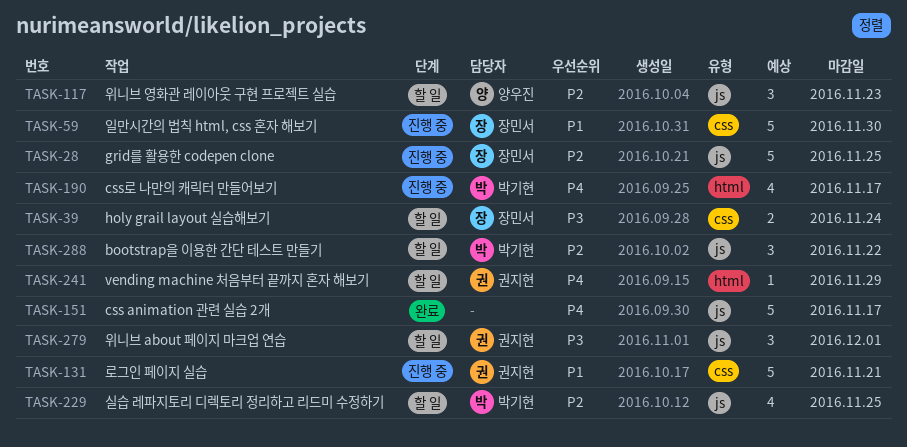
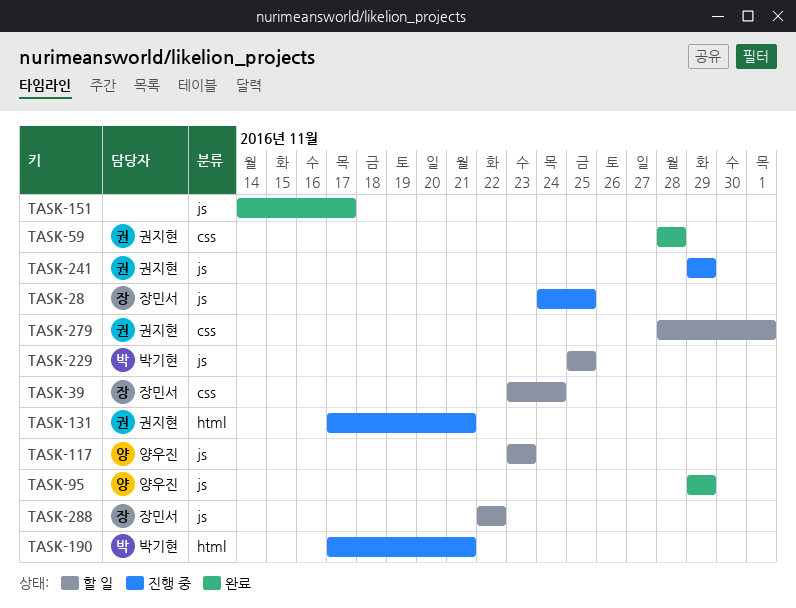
TASK-59, status: 진행 중 -> 완료
TASK-59, owner: 장민서 -> 권지현
TASK-59, due: Nov 30 -> Nov 28
TASK-95: none -> present
TASK-131, label: css -> html
TASK-190, due: Nov 17 -> Nov 21
TASK-241, status: 할 일 -> 진행 중
TASK-241, label: html -> js
TASK-279, label: js -> css
TASK-288, owner: 박기현 -> 장민서

